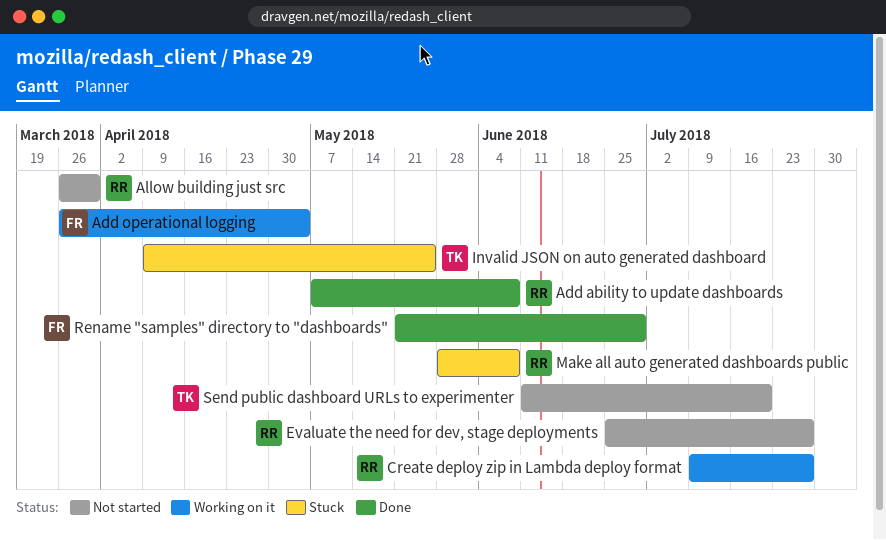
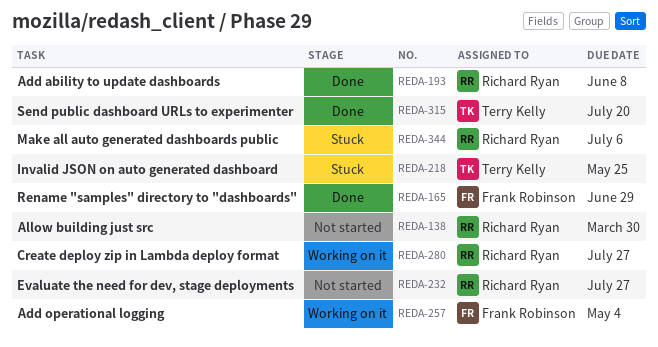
Make all auto generated dashboards public, due: Jun 8 -> Jul 6
Send public dashboard URLs to experimenter, status: Not started -> Done

